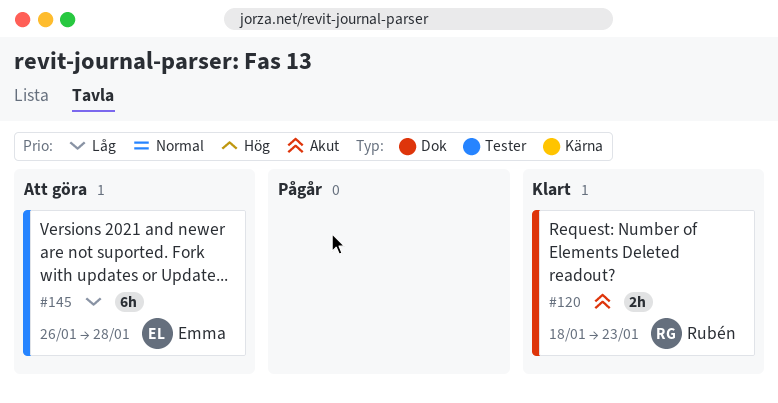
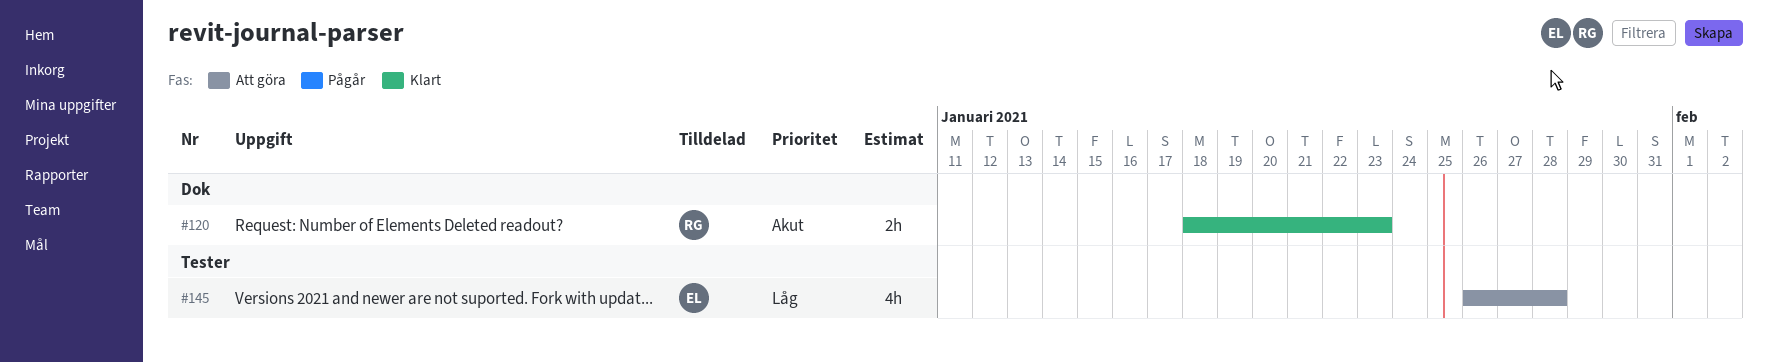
#145, estimate: 6h -> 4h

